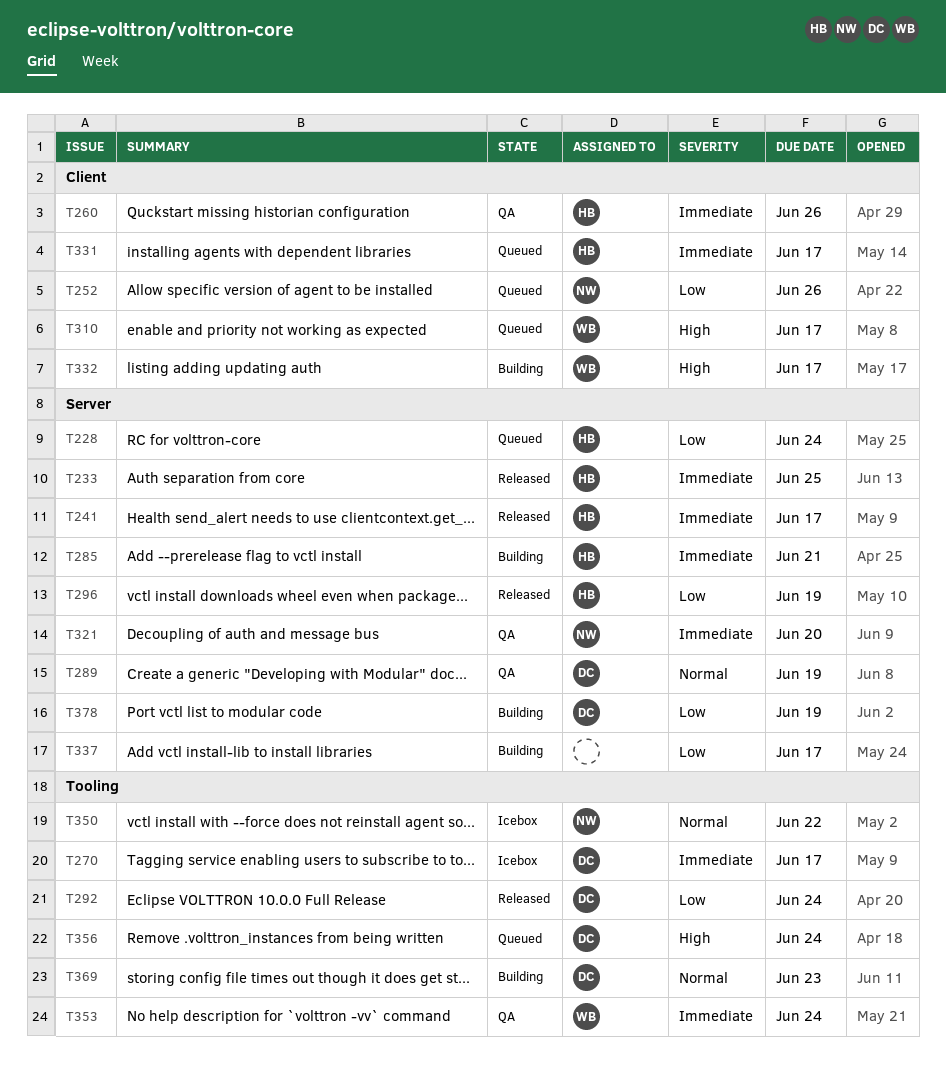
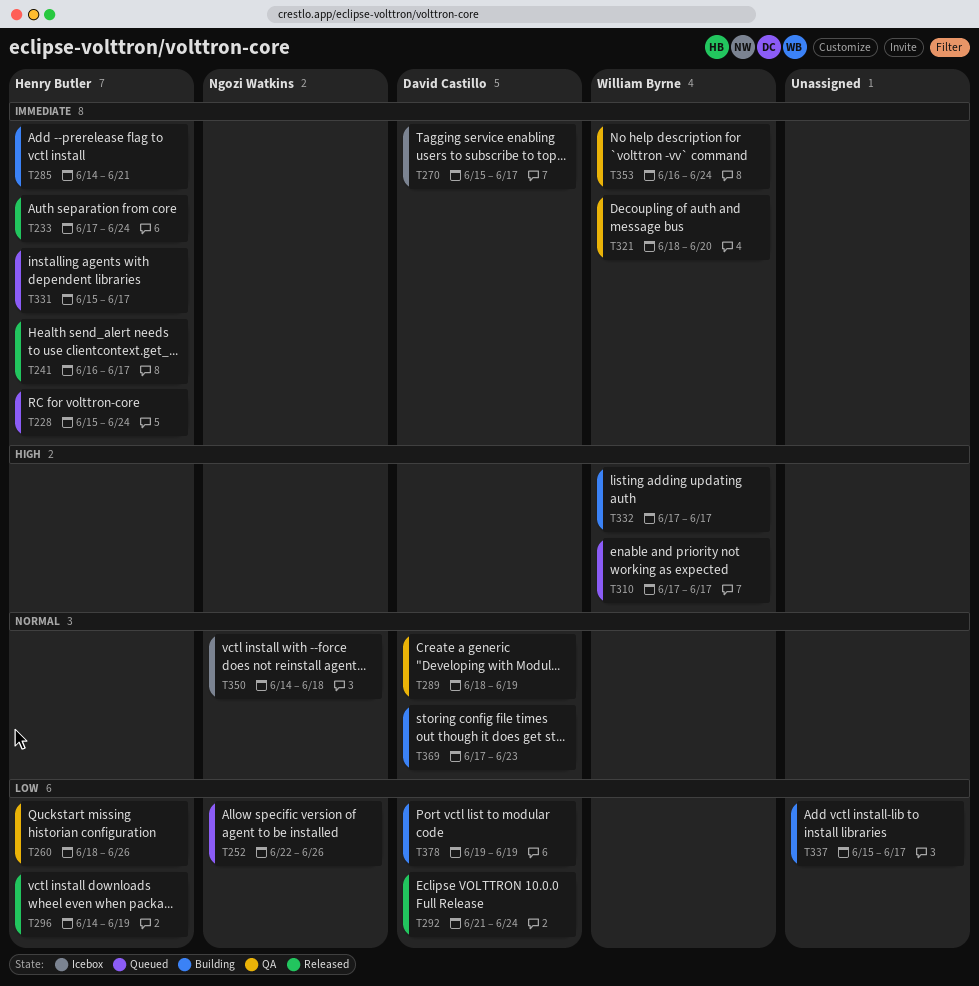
T228, priority: Low -> Immediate
T233, due: Jun 25 -> Jun 24
T260, priority: Immediate -> Low
T321, owner: Ngozi Watkins -> William Byrne
T350, due: Jun 22 -> Jun 18
T356: present -> none

